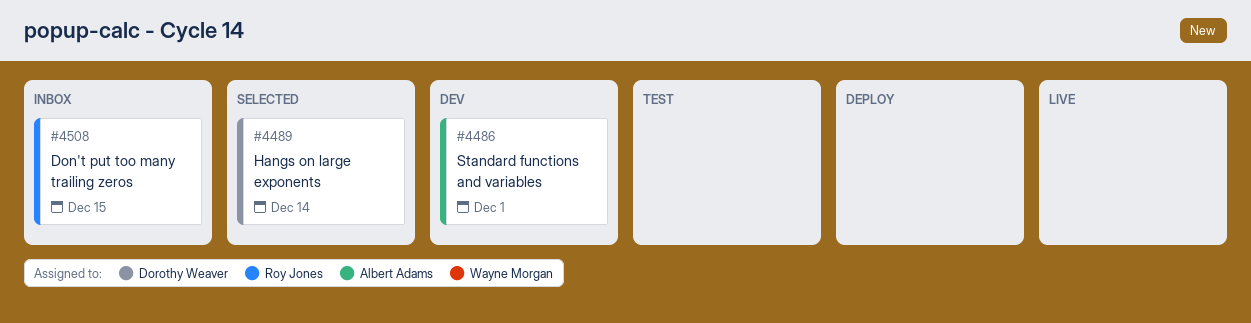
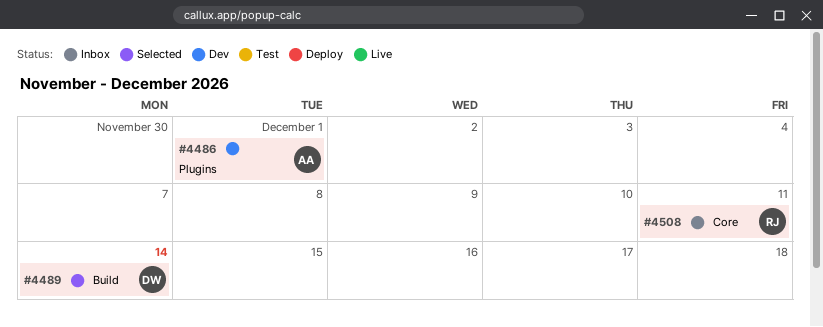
#4508, due: Dec 15 -> Dec 11

